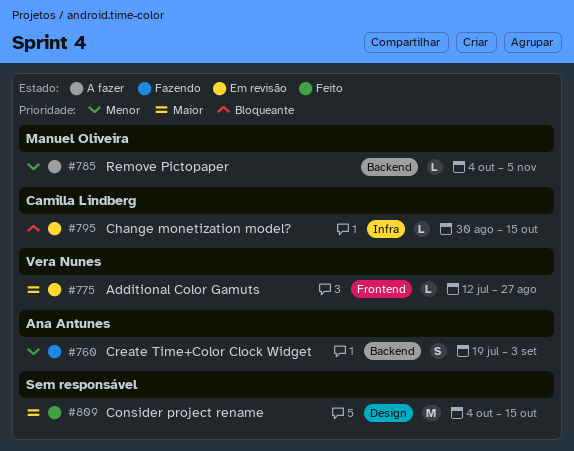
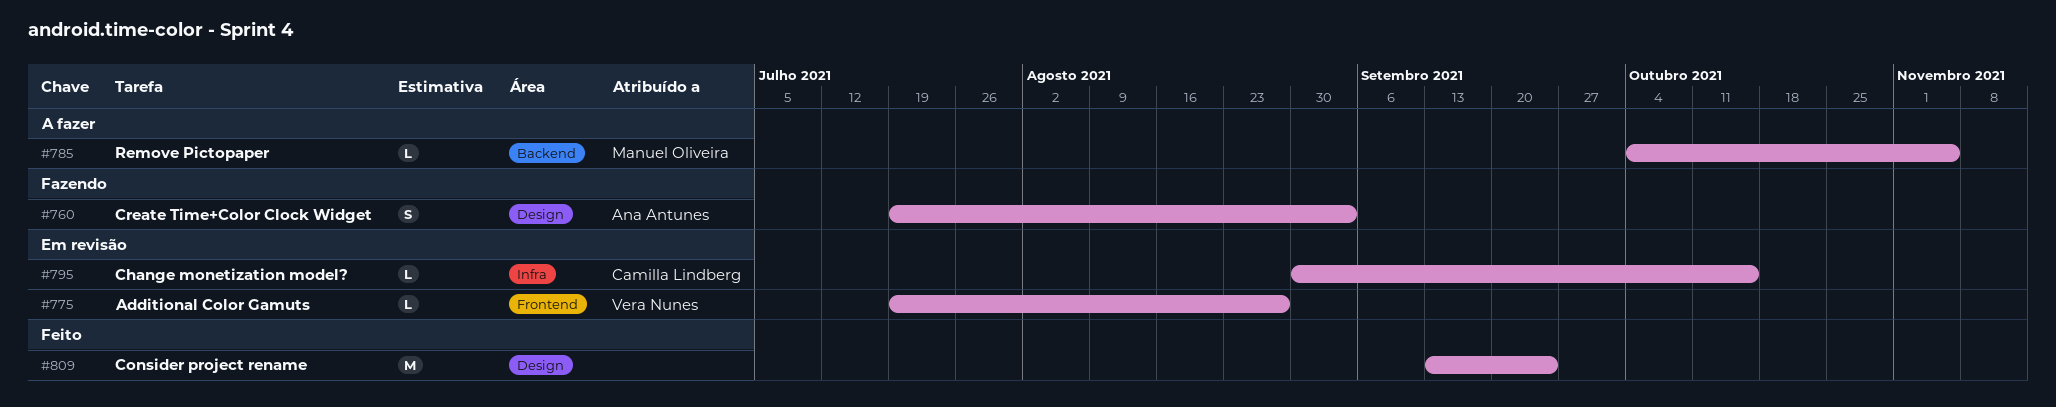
#760, label: Backend -> Design
#775, start: Jul 12 -> Jul 19
#809, start: Oct 4 -> Sep 13
#809, due: Oct 15 -> Sep 24

